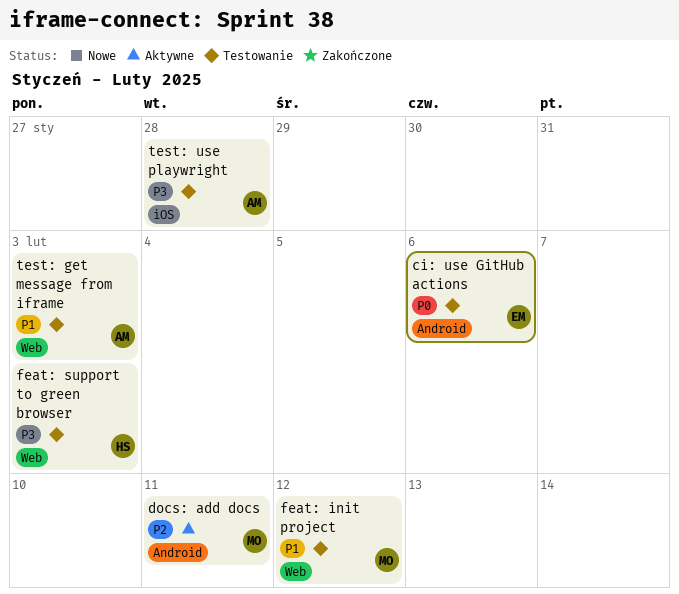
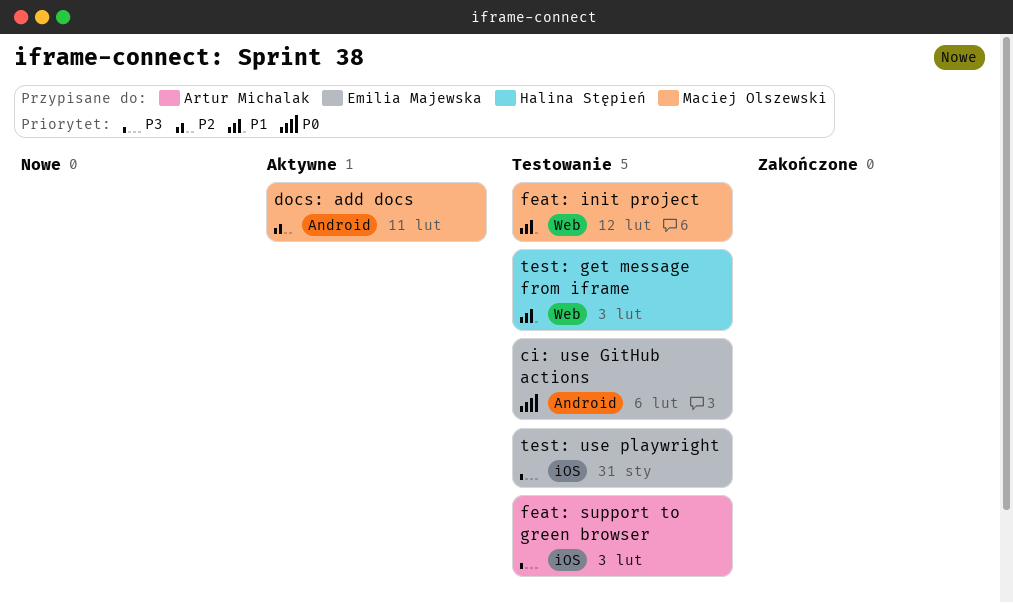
feat: support to green browser, owner: Halina Stępień -> Artur Michalak
feat: support to green browser, label: Web -> iOS
test: get message from iframe, owner: Artur Michalak -> Halina Stępień
test: use playwright, owner: Artur Michalak -> Emilia Majewska
test: use playwright, due: Jan 28 -> Jan 31

